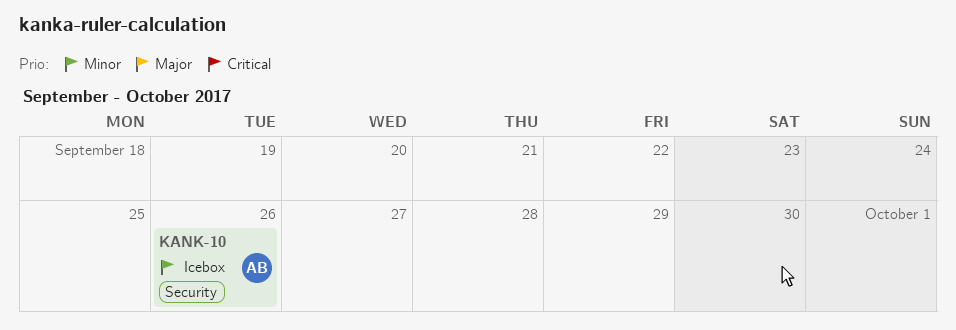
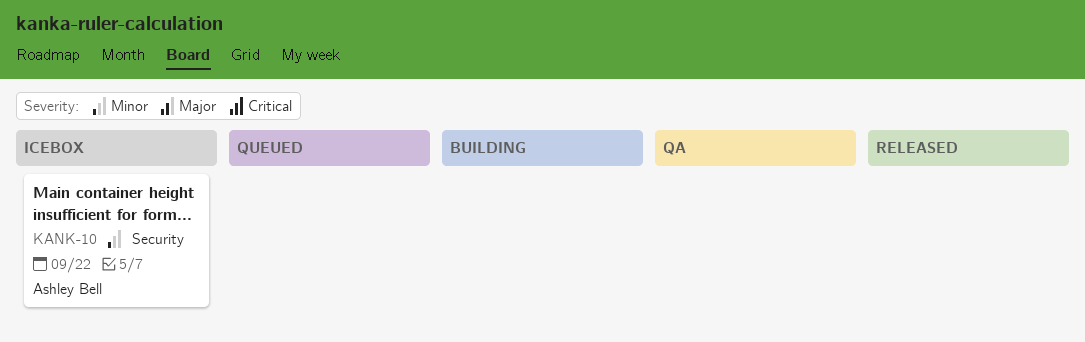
KANK-10, due: Sep 26 -> Sep 22

